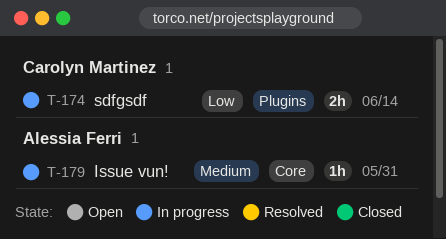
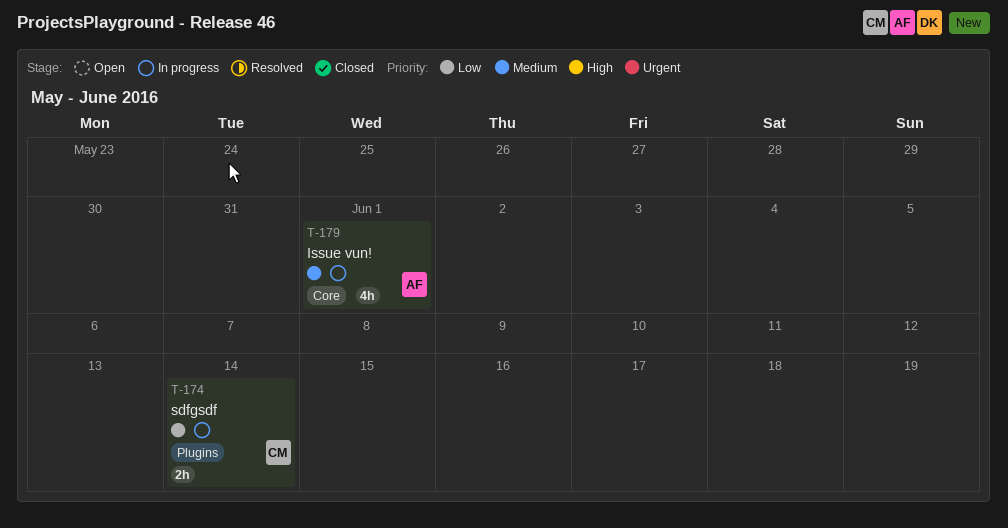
T-179, estimate: 1h -> 4h
T-179, due: May 31 -> Jun 1

